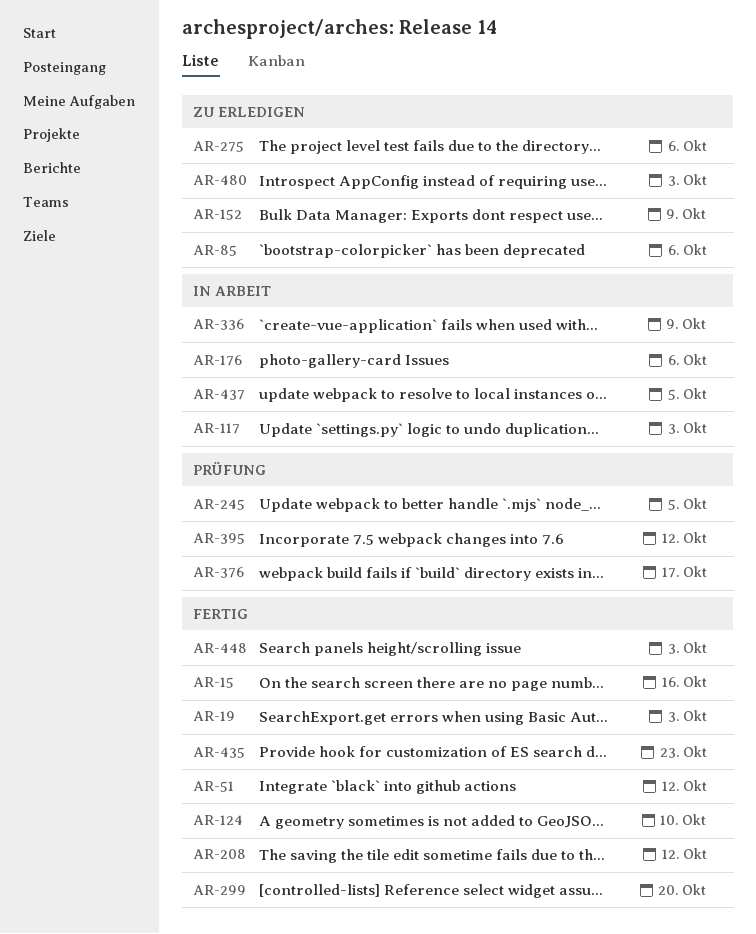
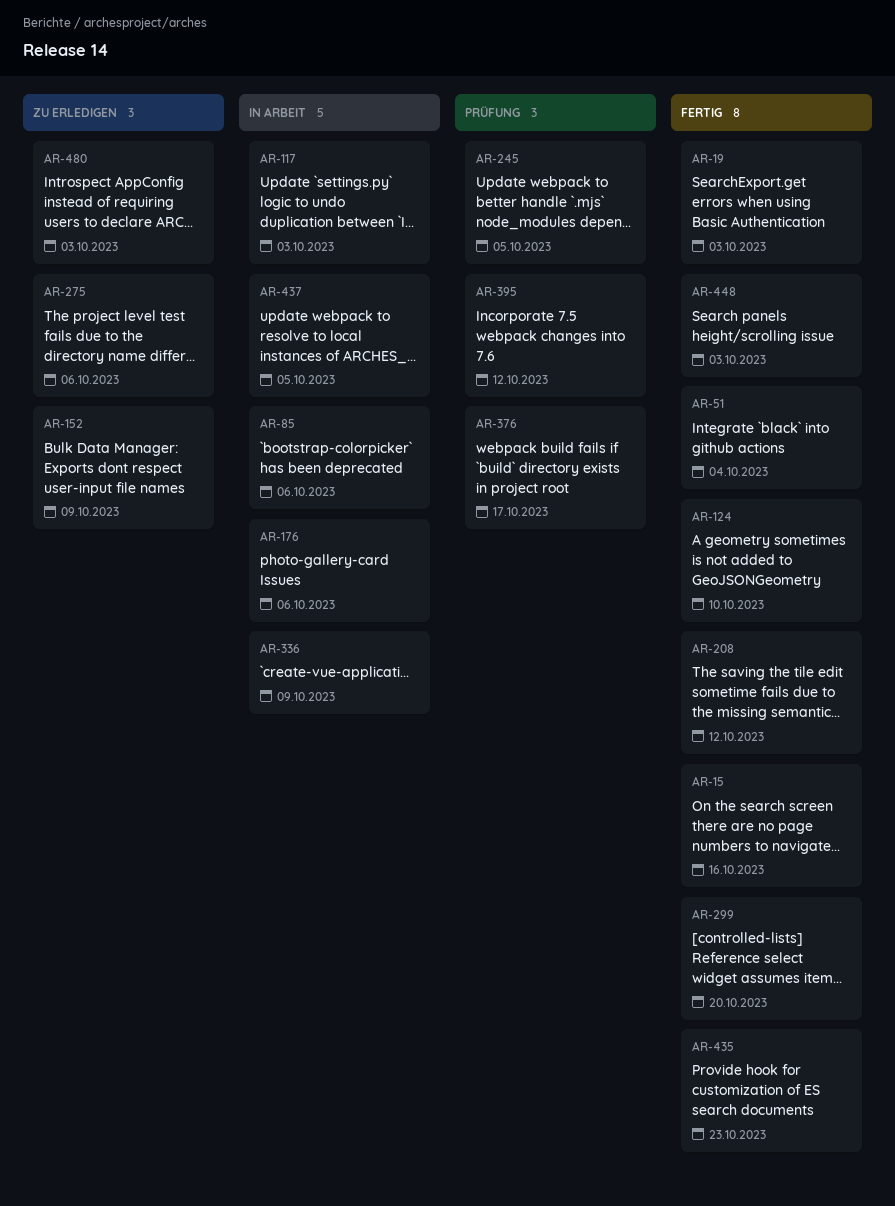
AR-51, due: Oct 12 -> Oct 4
AR-85, status: Zu erledigen -> In Arbeit

